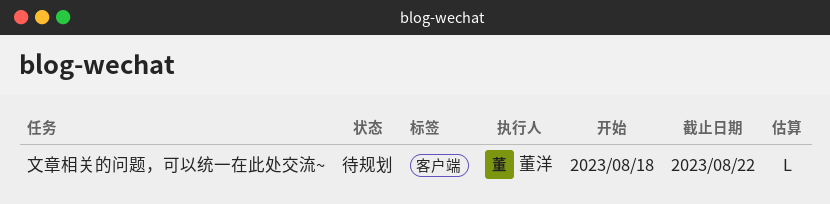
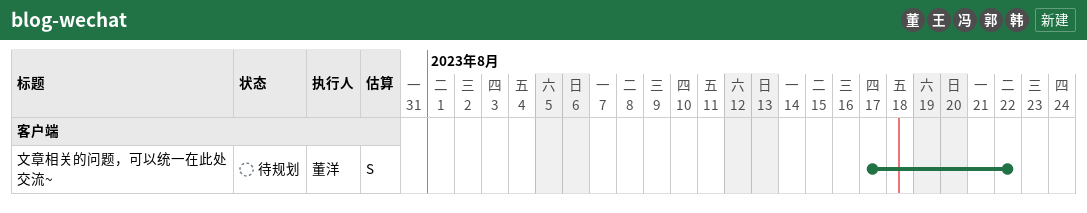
文章相关的问题，可以统一在此处交流~, estimate: L -> S
文章相关的问题，可以统一在此处交流~, start: Aug 18 -> Aug 17

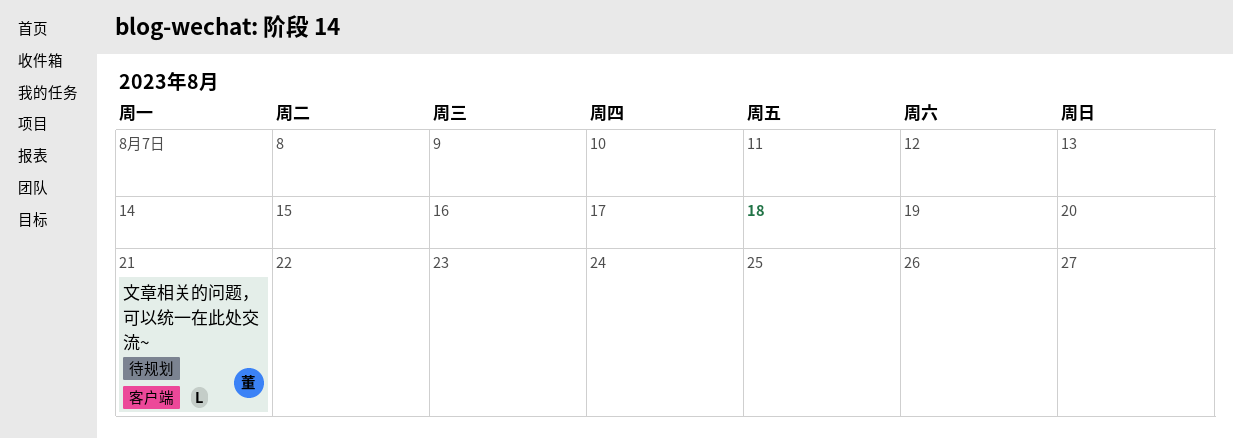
文章相关的问题，可以统一在此处交流~, estimate: S -> L
文章相关的问题，可以统一在此处交流~, due: Aug 22 -> Aug 21

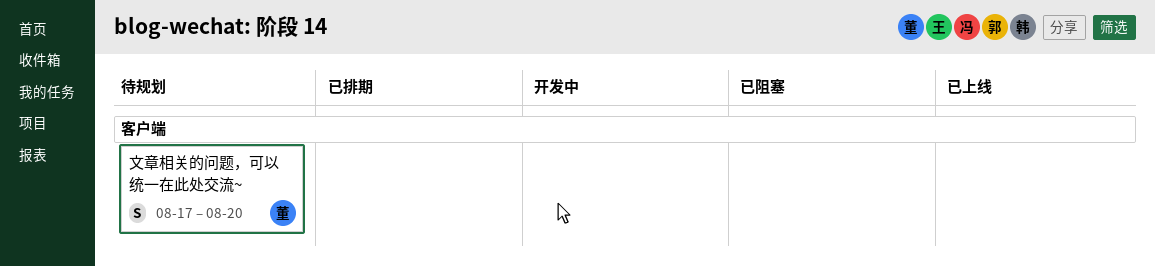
文章相关的问题，可以统一在此处交流~, estimate: L -> S
文章相关的问题，可以统一在此处交流~, due: Aug 21 -> Aug 20

